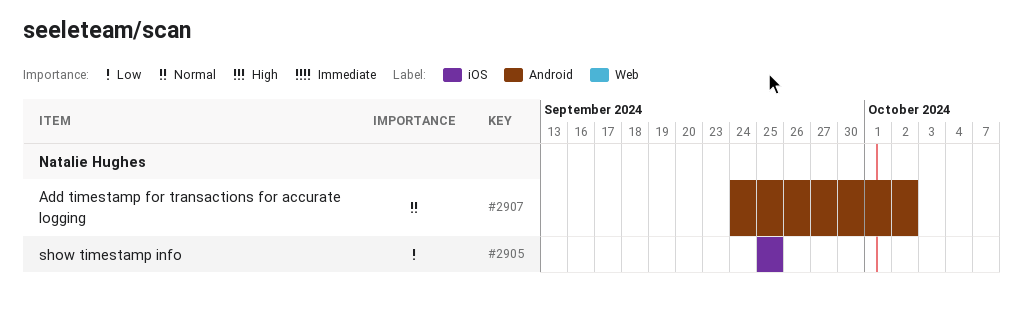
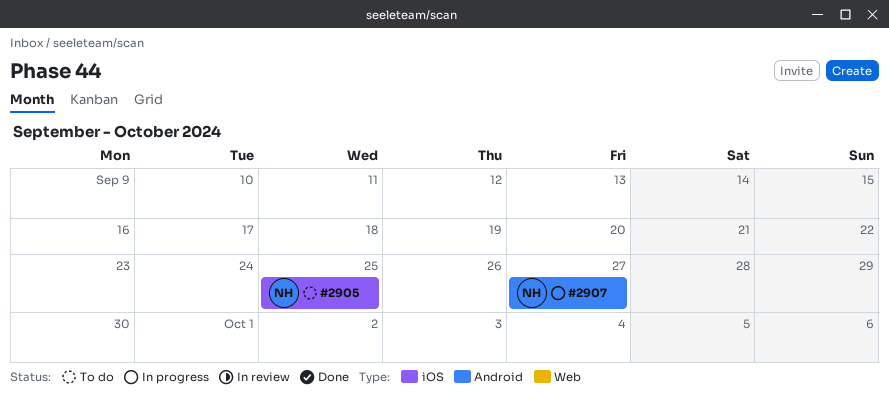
#2907, start: Sep 24 -> Sep 27
#2907, due: Oct 2 -> Sep 27

